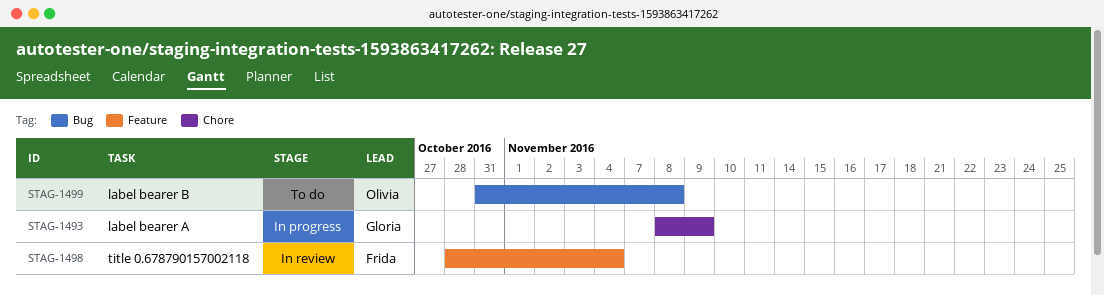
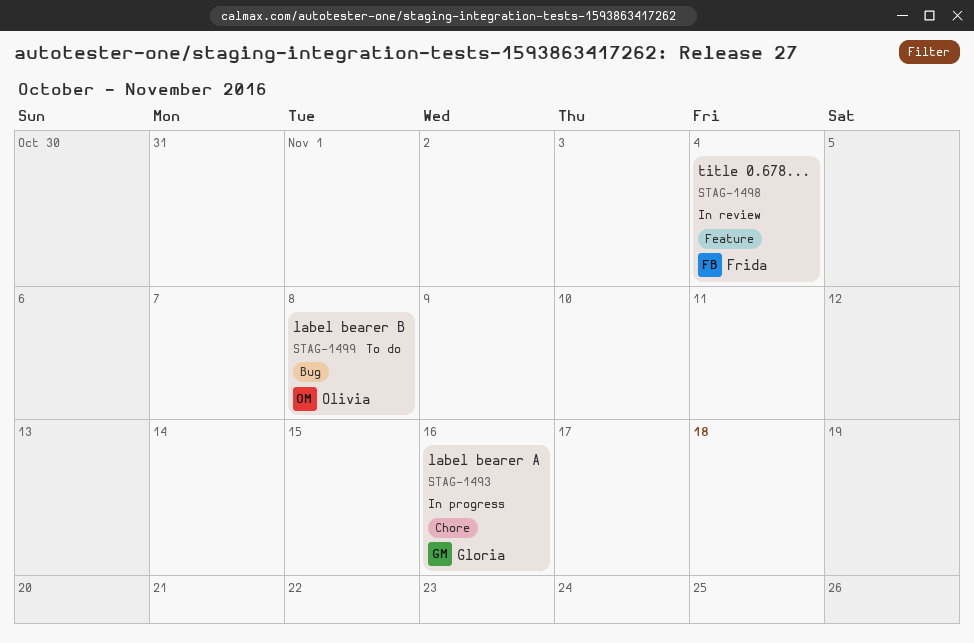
STAG-1493, due: Nov 9 -> Nov 16

